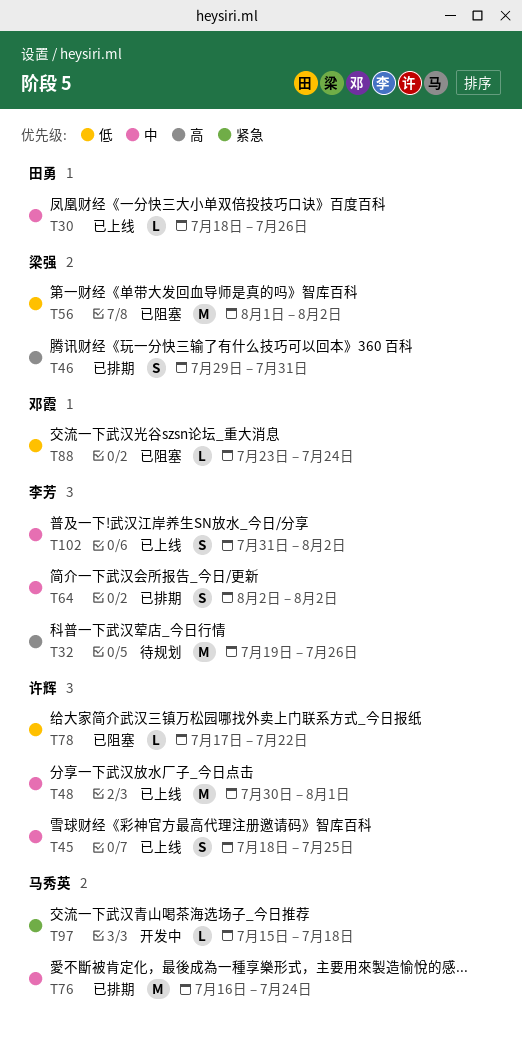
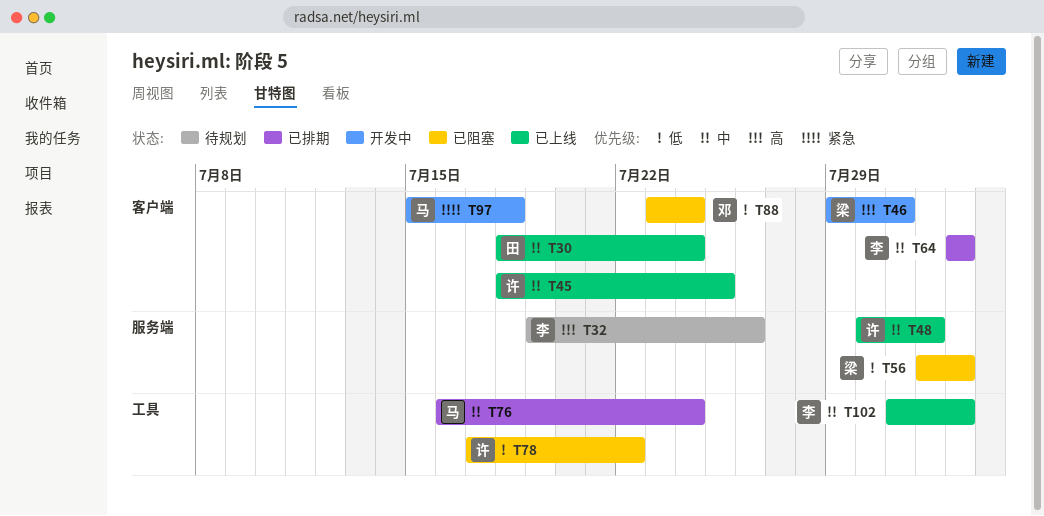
T30, due: Jul 26 -> Jul 24
T46, status: 已排期 -> 开发中

